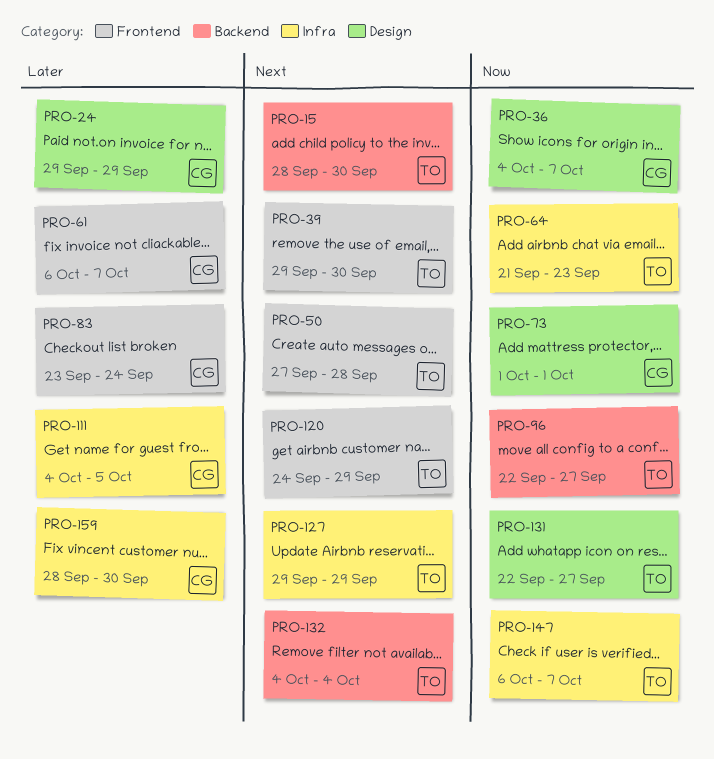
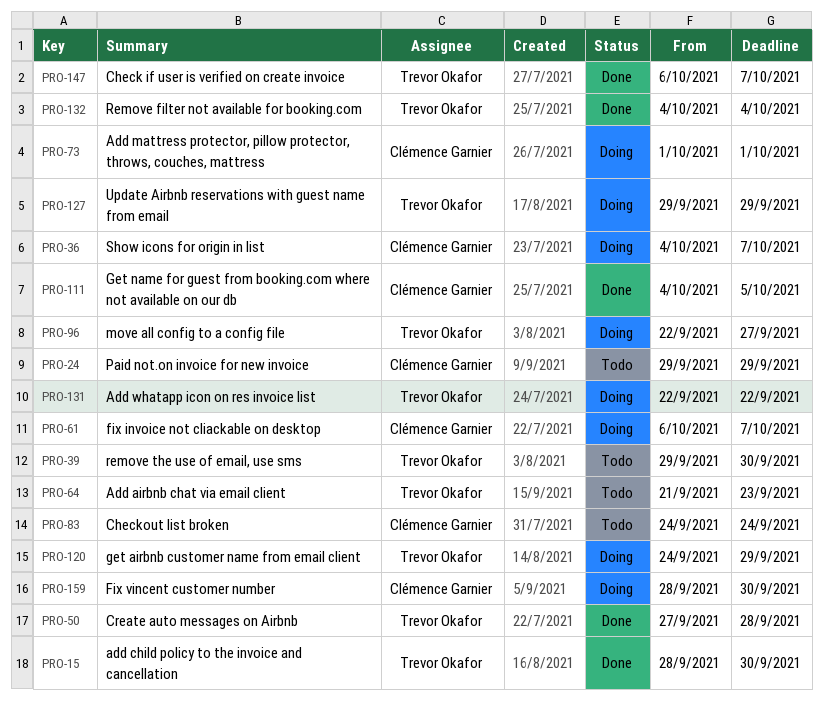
PRO-83, start: Sep 23 -> Sep 24
PRO-131, due: Sep 27 -> Sep 22

